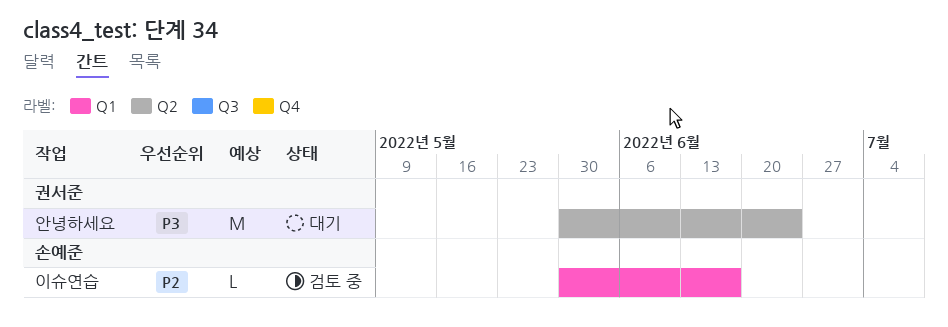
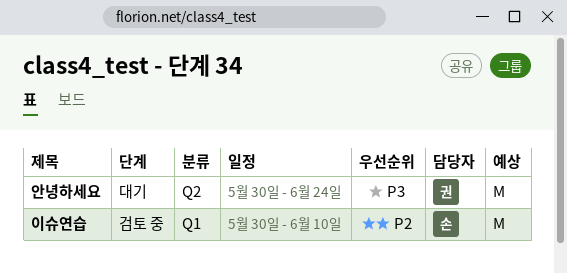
이슈연습, estimate: L -> M
이슈연습, due: Jun 17 -> Jun 10

